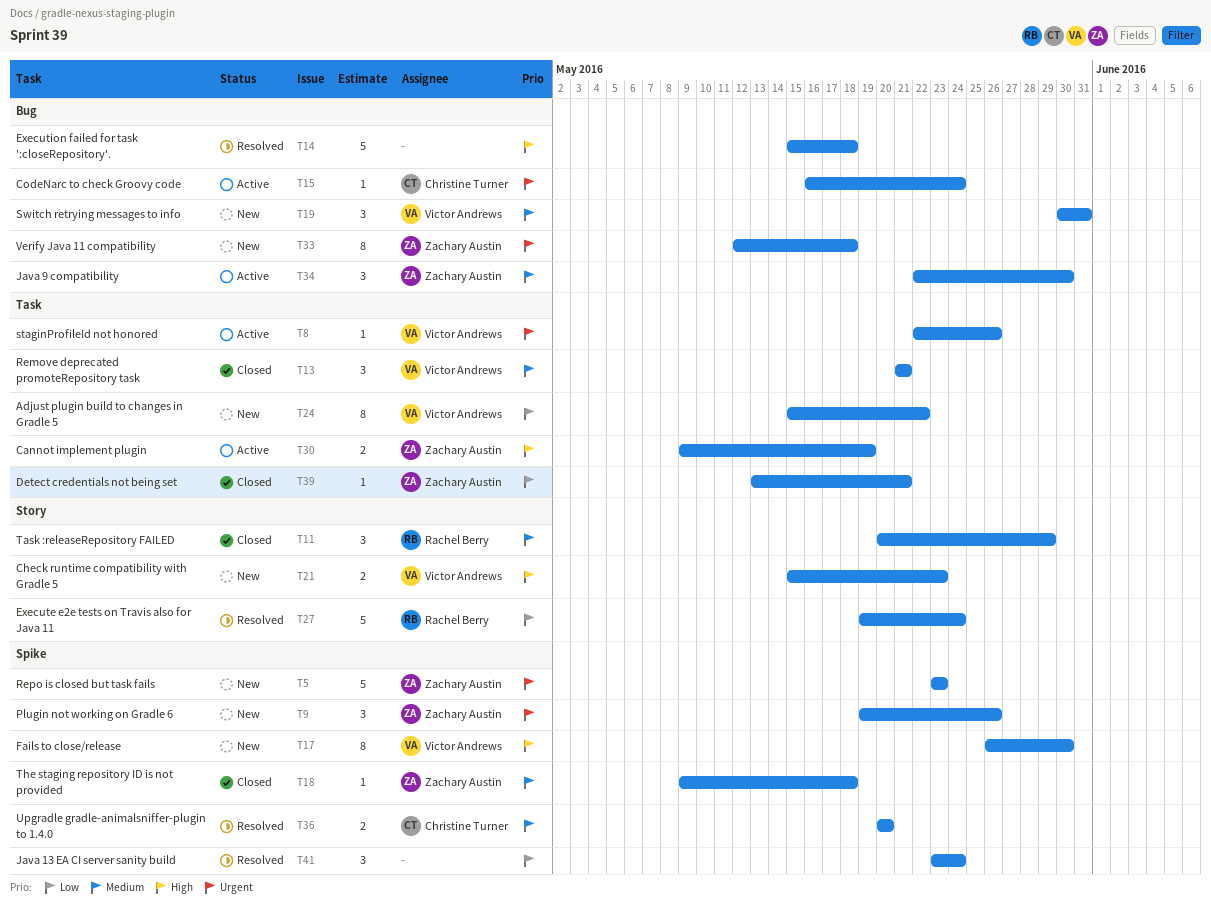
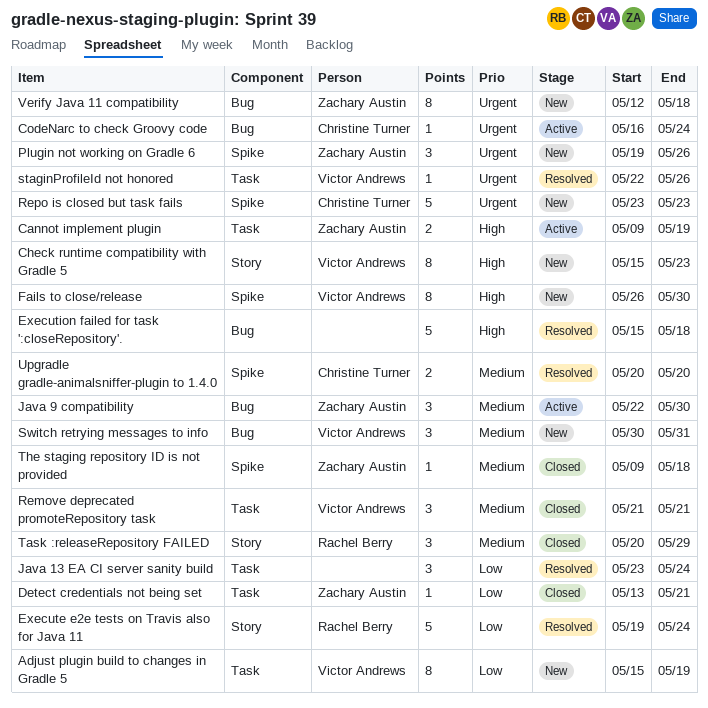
Adjust plugin build to changes in Gradle 5, due: May 22 -> May 19
Check runtime compatibility with Gradle 5, estimate: 2 -> 8
Java 13 EA CI server sanity build, label: Spike -> Task
Repo is closed but task fails, owner: Zachary Austin -> Christine Turner
staginProfileId not honored, status: Active -> Resolved

